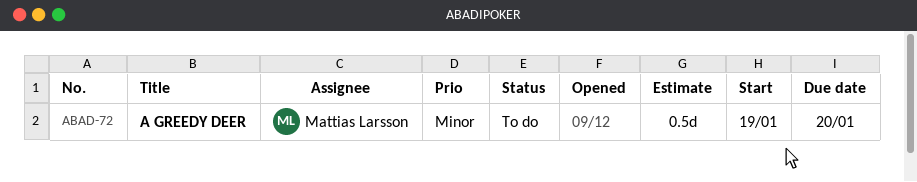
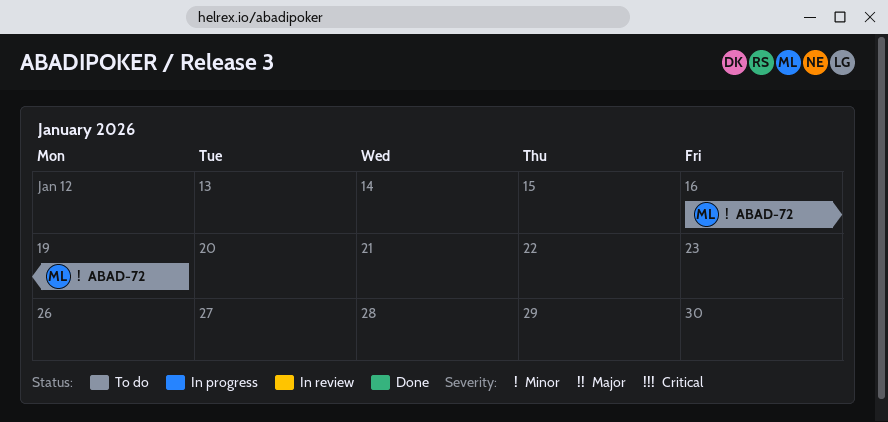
ABAD-72, start: Jan 19 -> Jan 16
ABAD-72, due: Jan 20 -> Jan 19

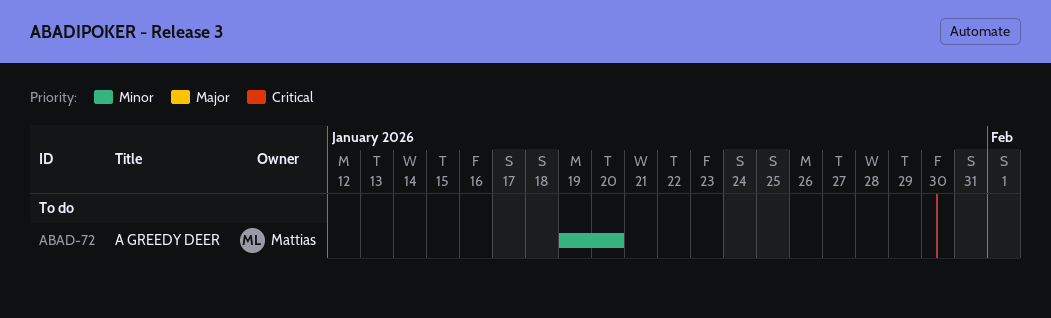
ABAD-72, start: Jan 16 -> Jan 19
ABAD-72, due: Jan 19 -> Jan 20

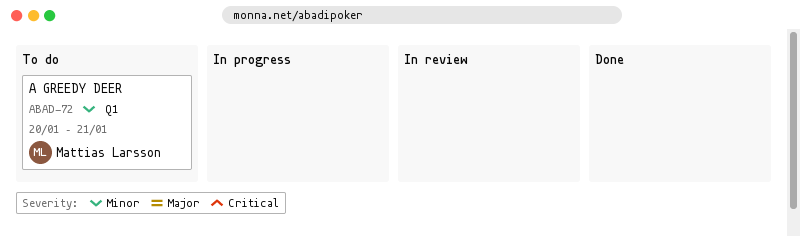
ABAD-72, start: Jan 19 -> Jan 20
ABAD-72, due: Jan 20 -> Jan 21

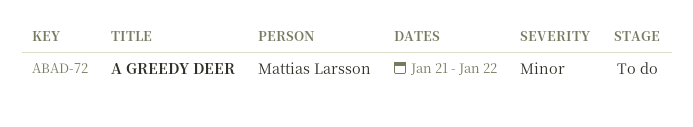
ABAD-72, start: Jan 20 -> Jan 21
ABAD-72, due: Jan 21 -> Jan 22

